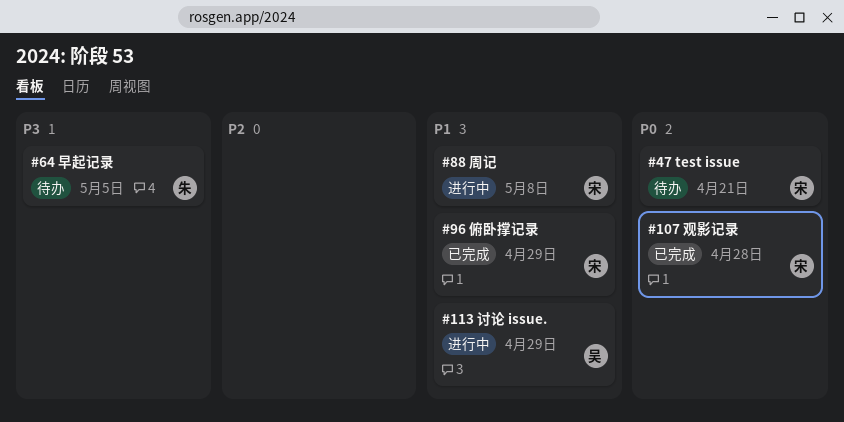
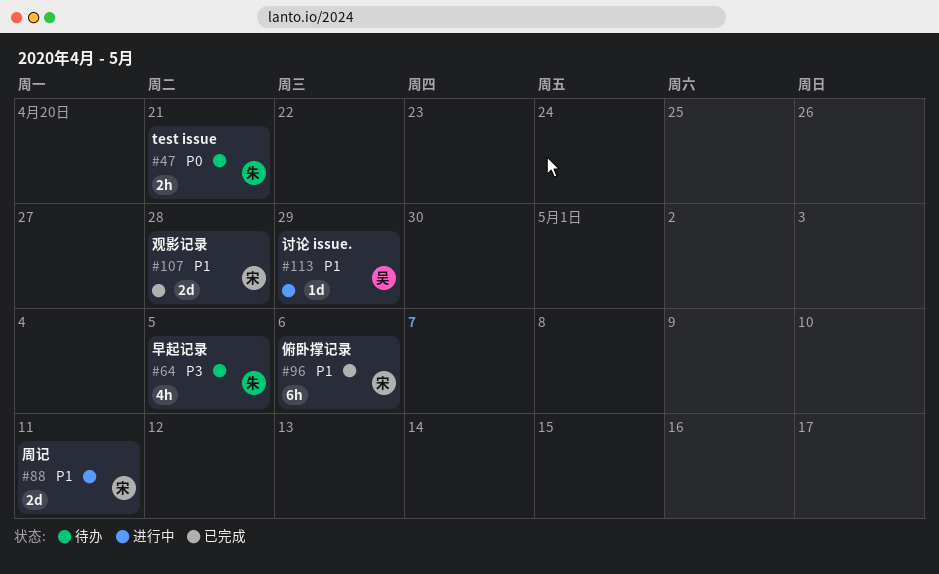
#47, owner: 宋 -> 朱
#88, due: May 8 -> May 11
#96, due: Apr 29 -> May 6
#107, priority: P0 -> P1

